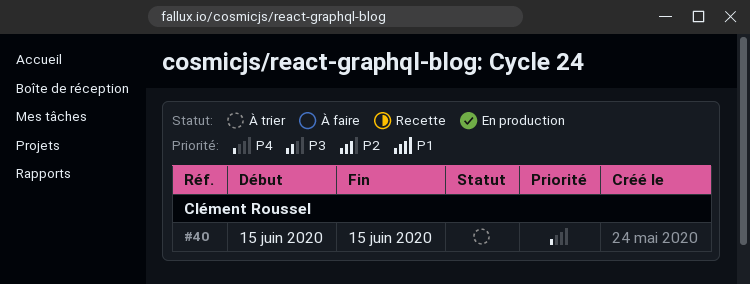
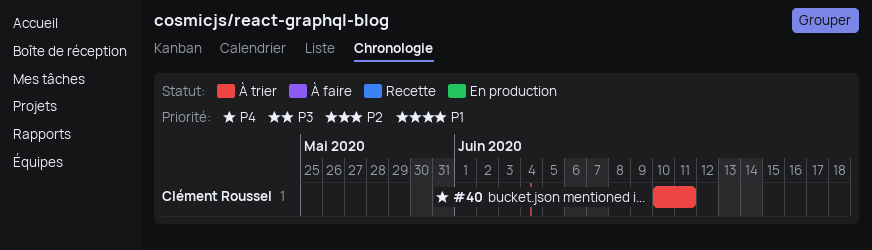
#40, start: Jun 15 -> Jun 10
#40, due: Jun 15 -> Jun 11

